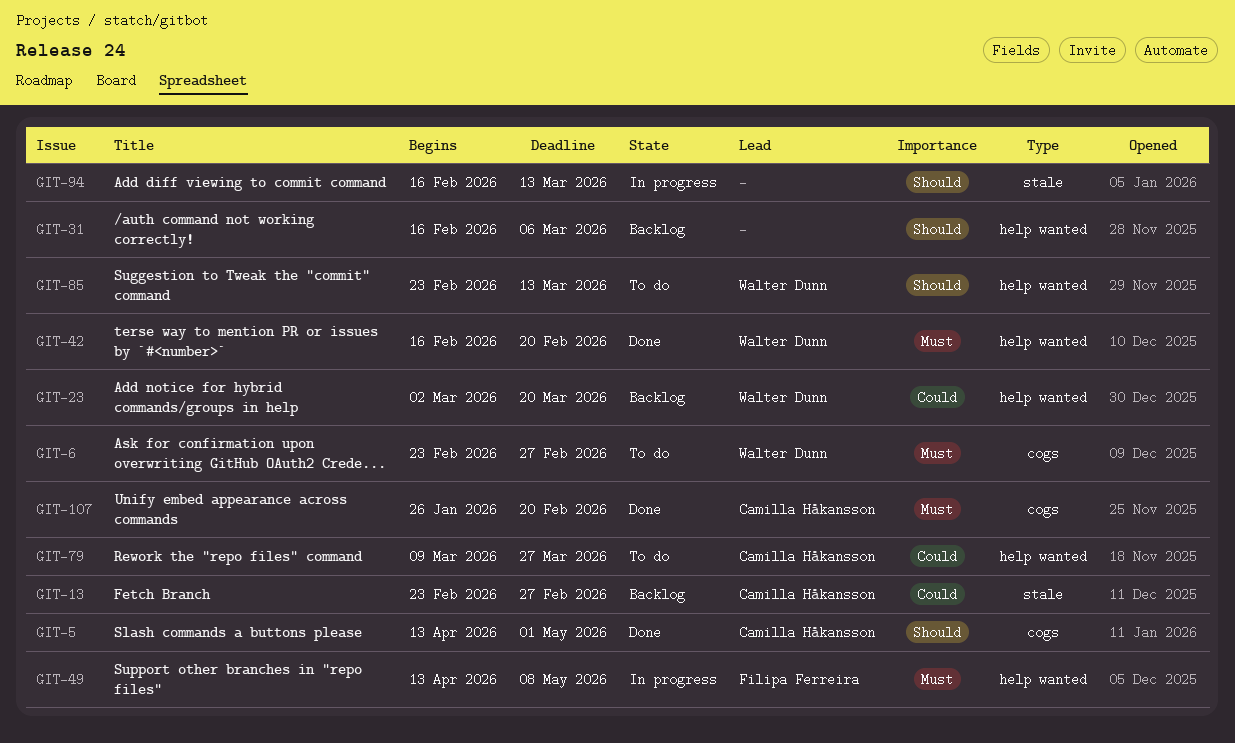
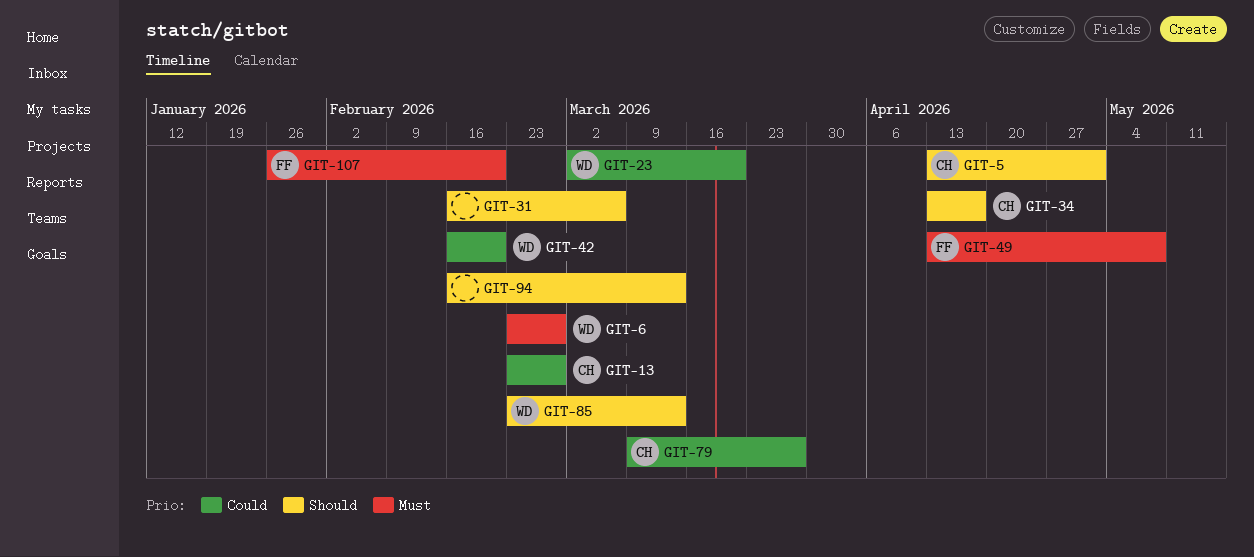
GIT-34: none -> present
GIT-42, priority: Must -> Could
GIT-107, owner: Camilla Håkansson -> Filipa Ferreira

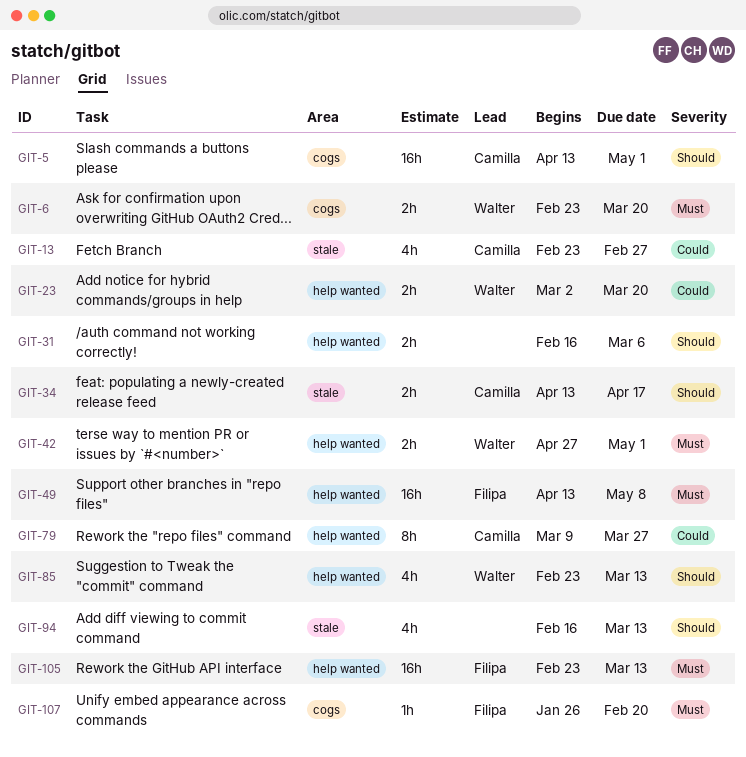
GIT-6, due: Feb 27 -> Mar 20
GIT-42, priority: Could -> Must
GIT-42, start: Feb 16 -> Apr 27
GIT-42, due: Feb 20 -> May 1
GIT-105: none -> present

